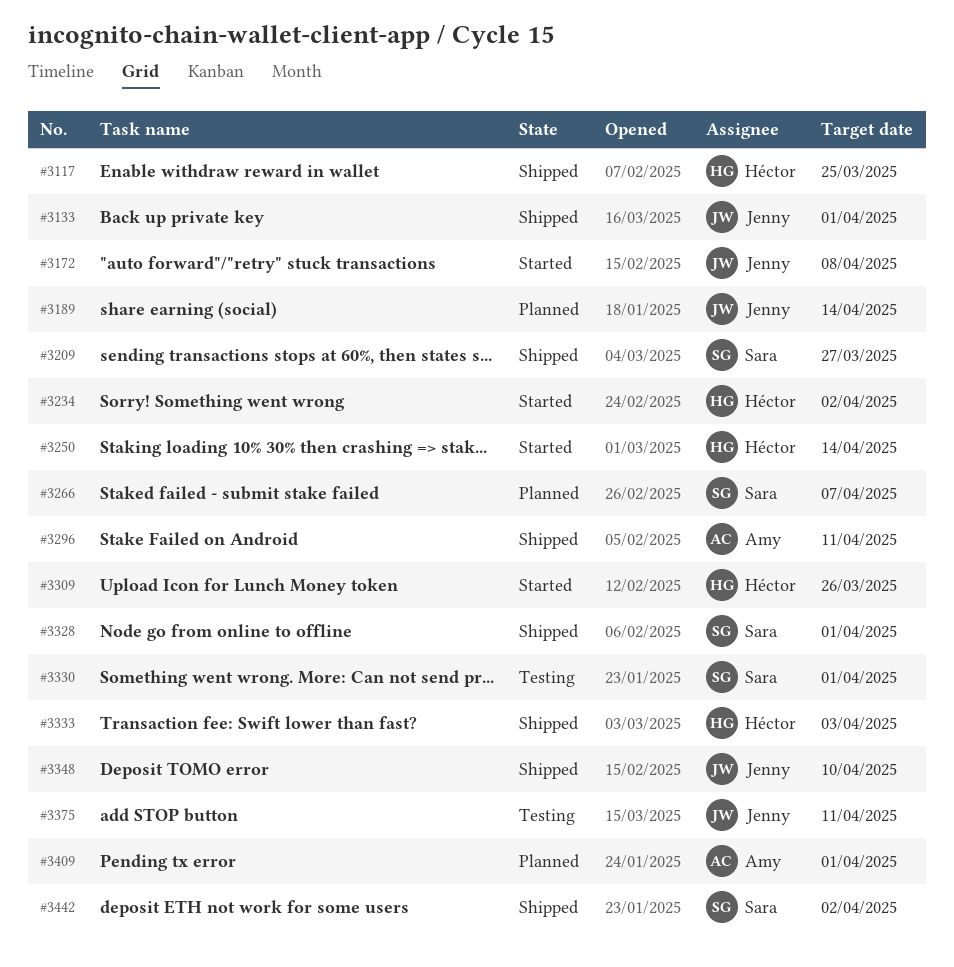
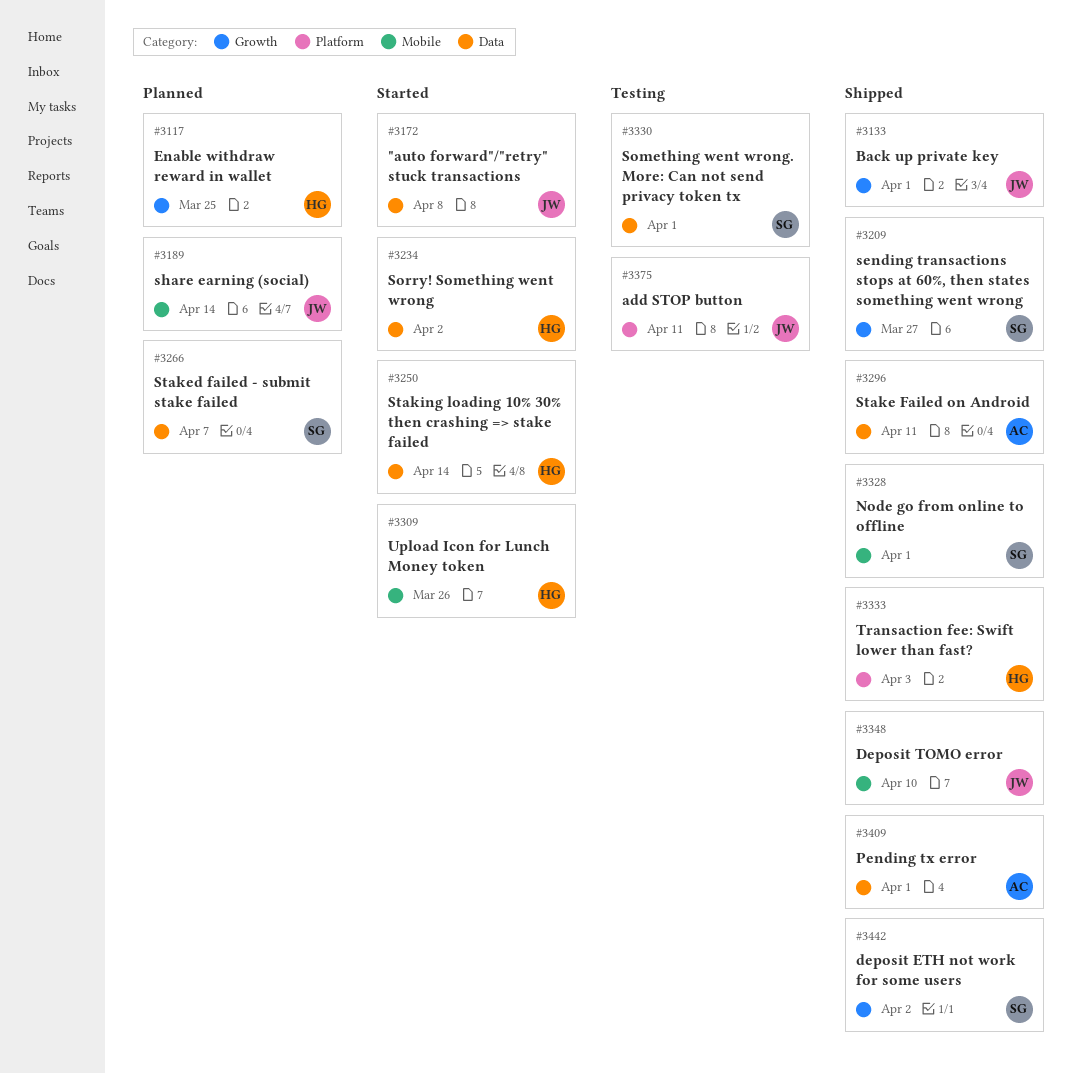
#3117, status: Shipped -> Planned
#3409, status: Planned -> Shipped

